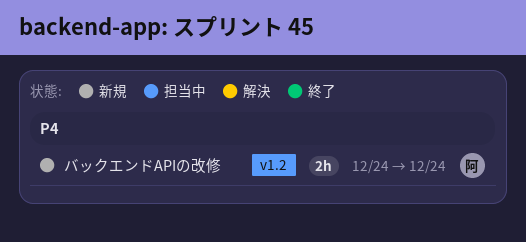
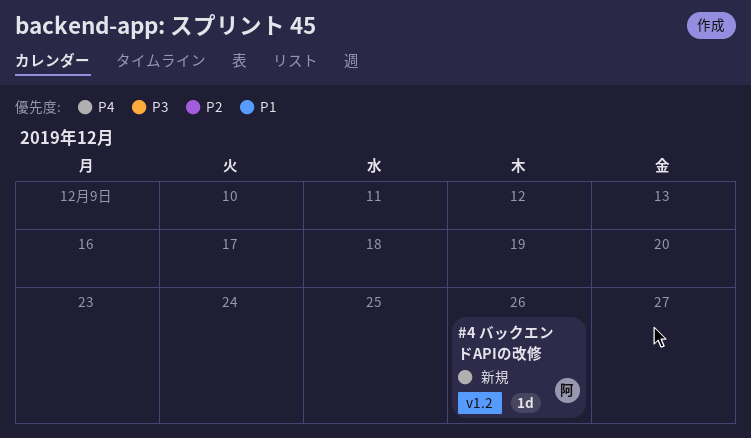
バックエンドAPIの改修, estimate: 2h -> 1d
バックエンドAPIの改修, due: Dec 24 -> Dec 26

